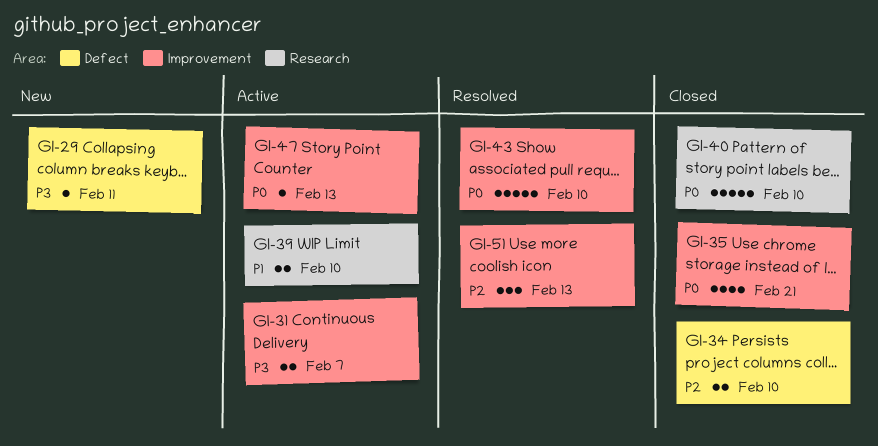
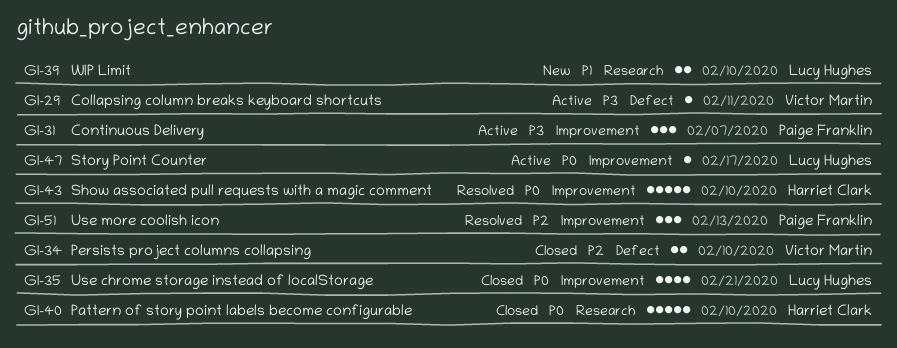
GI-29, status: New -> Active
GI-31, estimate: 2 -> 3
GI-39, status: Active -> New
GI-47, due: Feb 13 -> Feb 17

